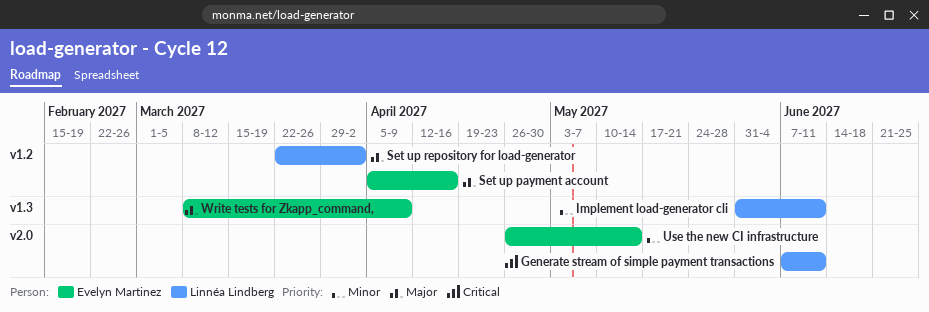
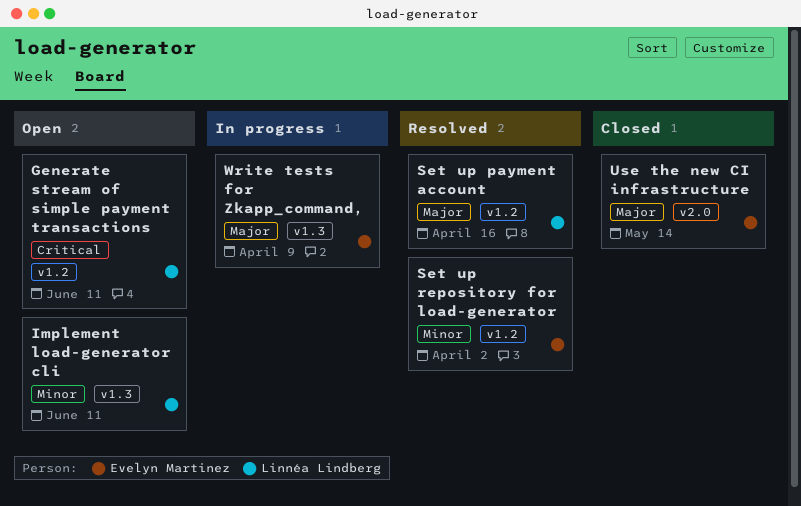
Generate stream of simple payment transactions, label: v2.0 -> v1.2
Set up payment account, owner: Evelyn Martinez -> Linnéa Lindberg
Set up repository for load-generator, owner: Linnéa Lindberg -> Evelyn Martinez
Set up repository for load-generator, priority: Major -> Minor
Use the new CI infrastructure, priority: Minor -> Major

